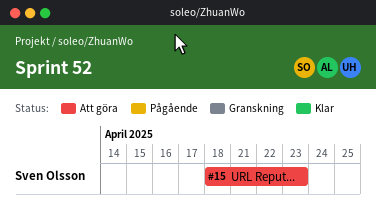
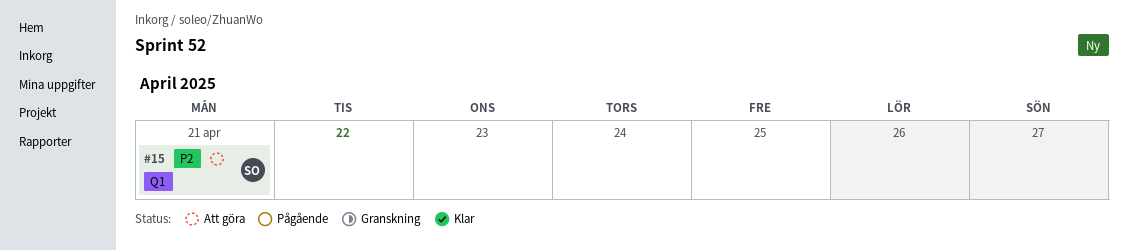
#15, due: Apr 23 -> Apr 21

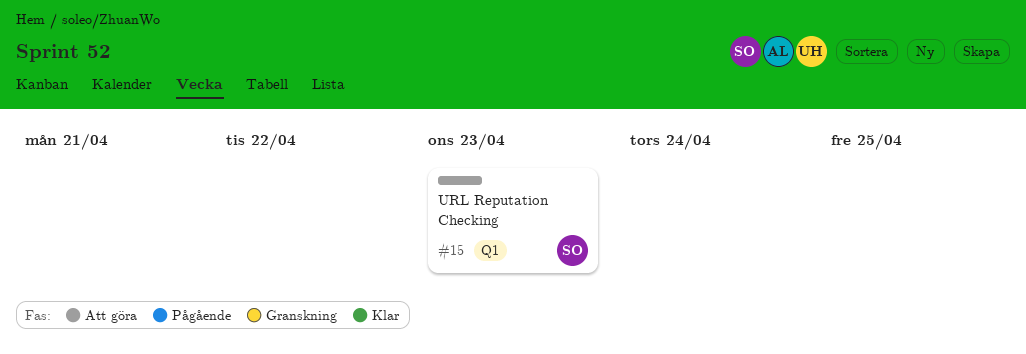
#15, due: Apr 21 -> Apr 23

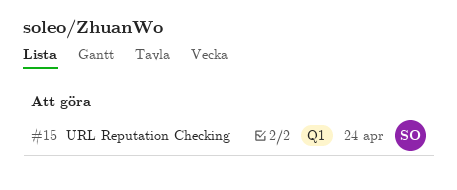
#15, due: Apr 23 -> Apr 24

